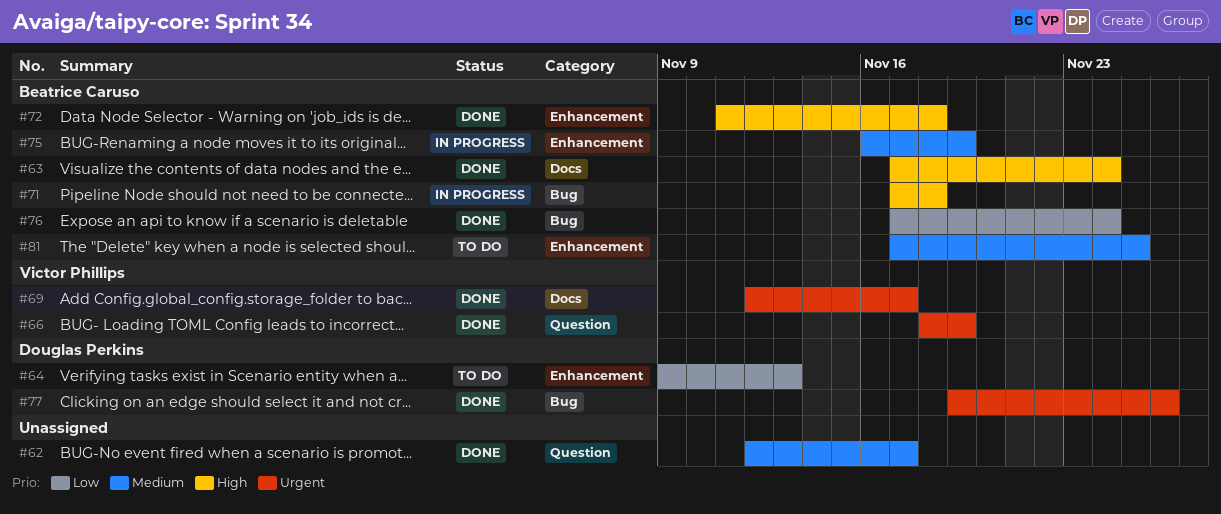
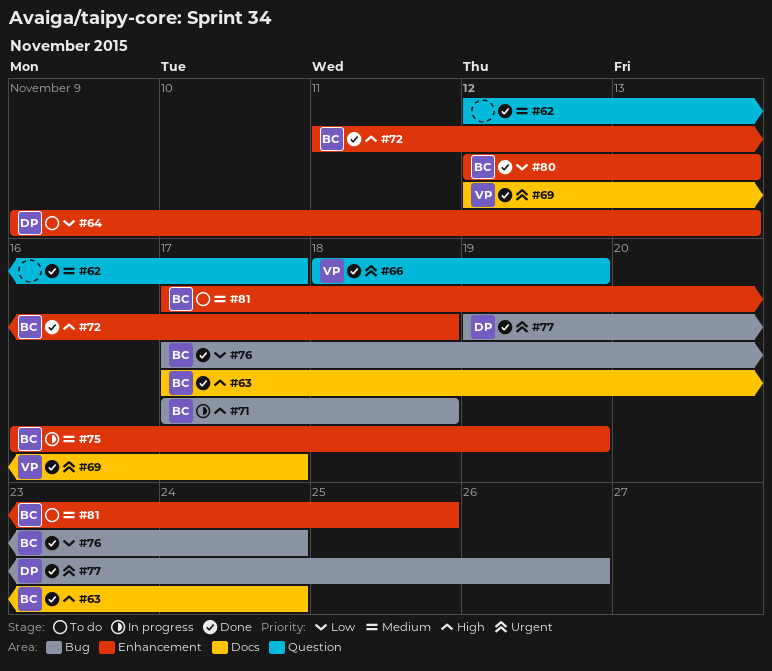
#80: none -> present

